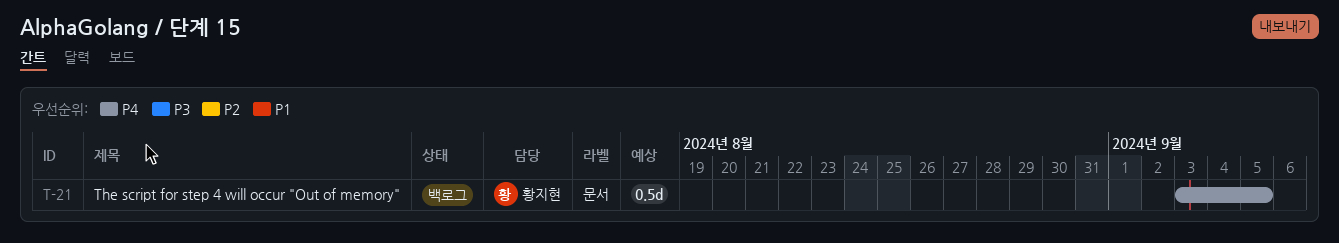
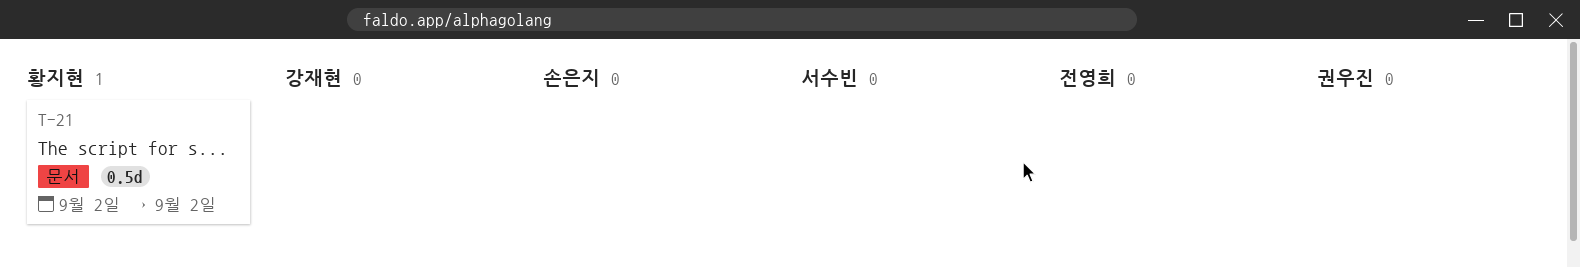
T-21, start: Sep 3 -> Sep 2
T-21, due: Sep 5 -> Sep 2

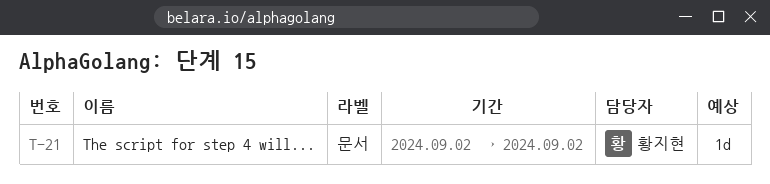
T-21, estimate: 0.5d -> 1d

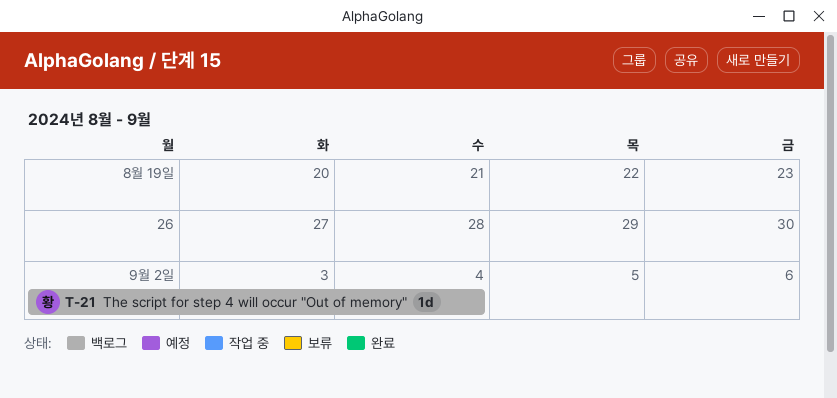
T-21, due: Sep 2 -> Sep 4

